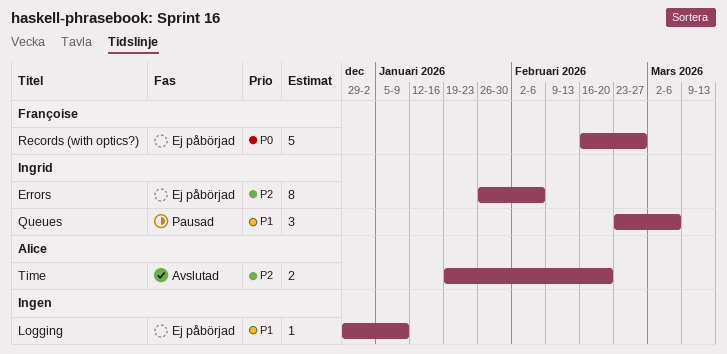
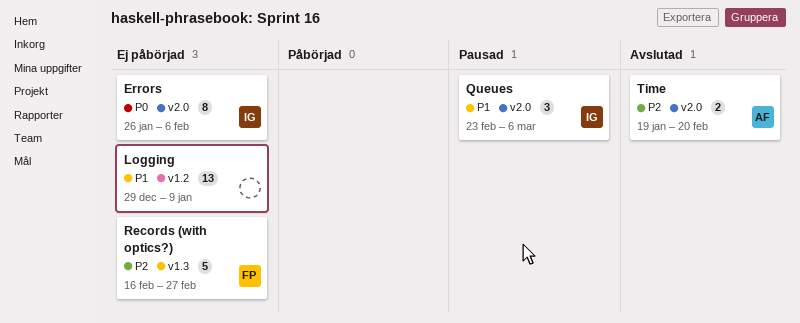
Errors, priority: P2 -> P0
Logging, estimate: 1 -> 13
Records (with optics?), priority: P0 -> P2

